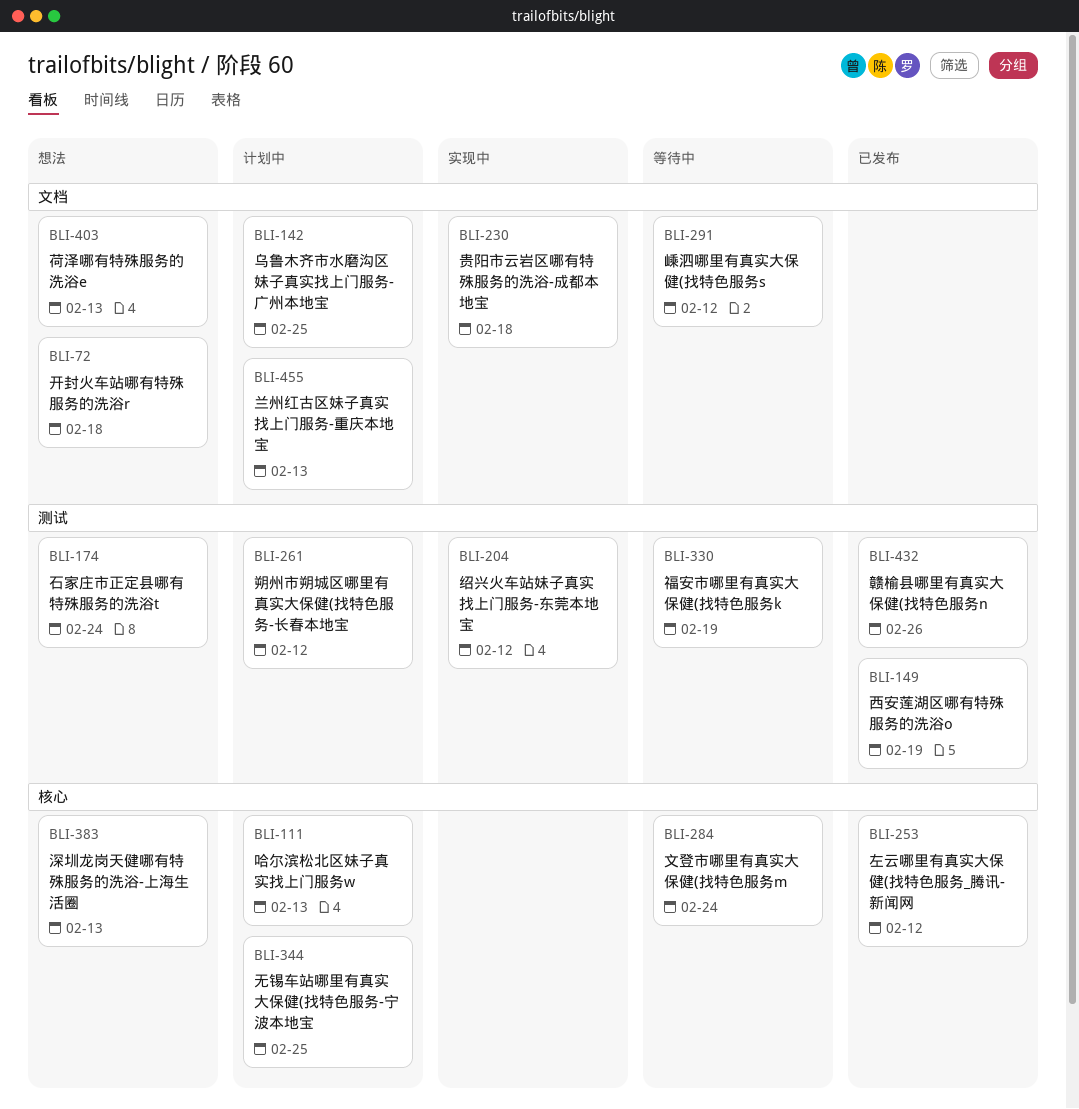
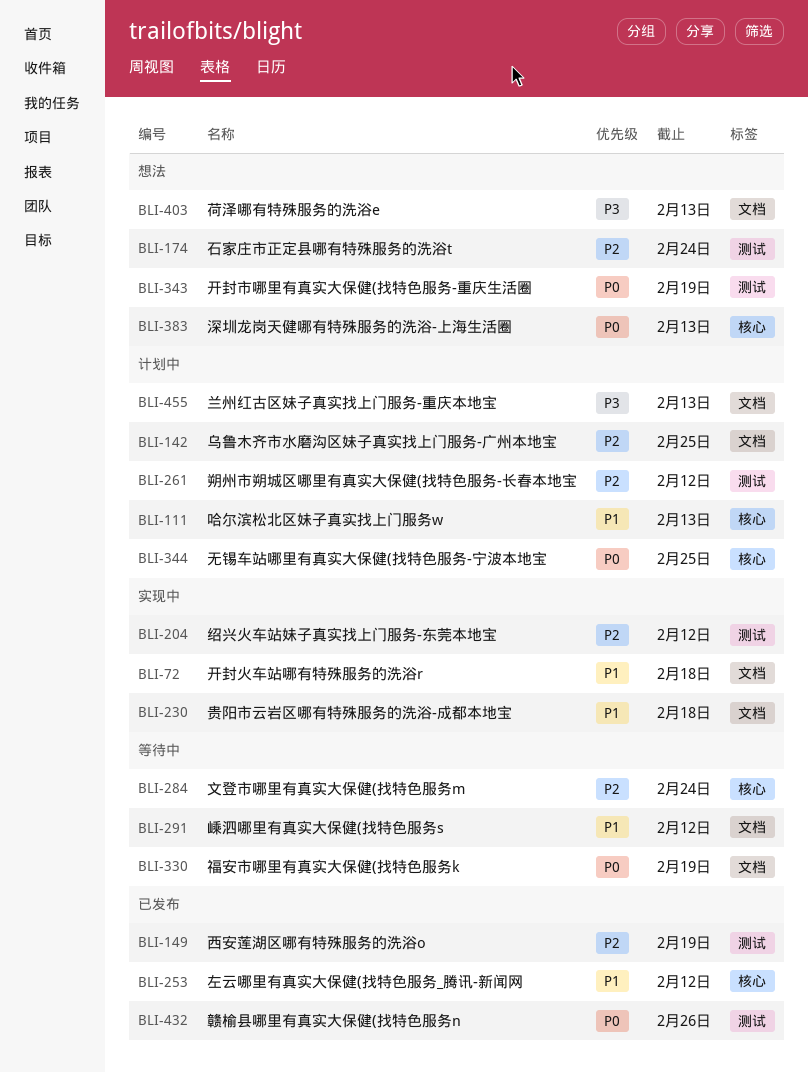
BLI-72, status: 想法 -> 实现中
BLI-330, label: 测试 -> 文档
BLI-343: none -> present

